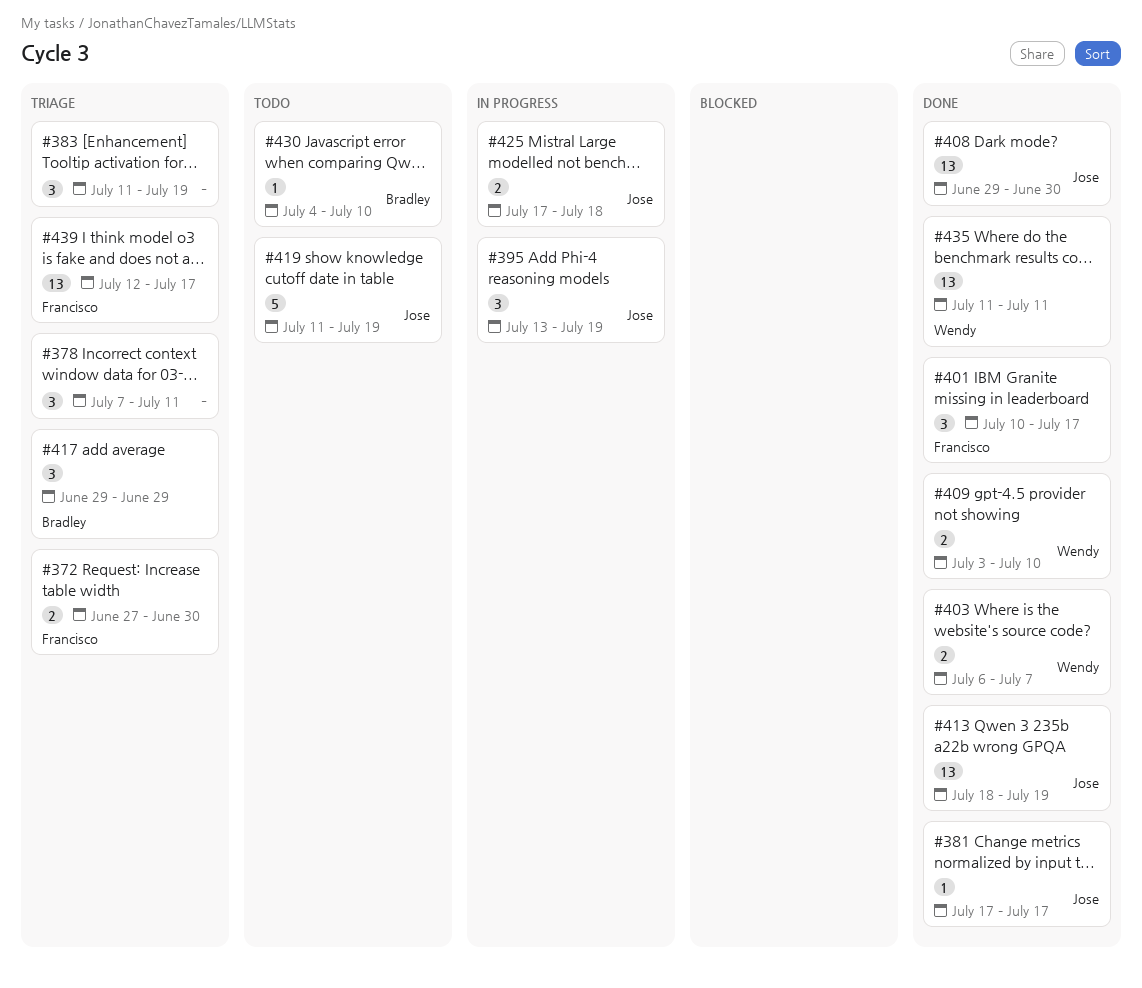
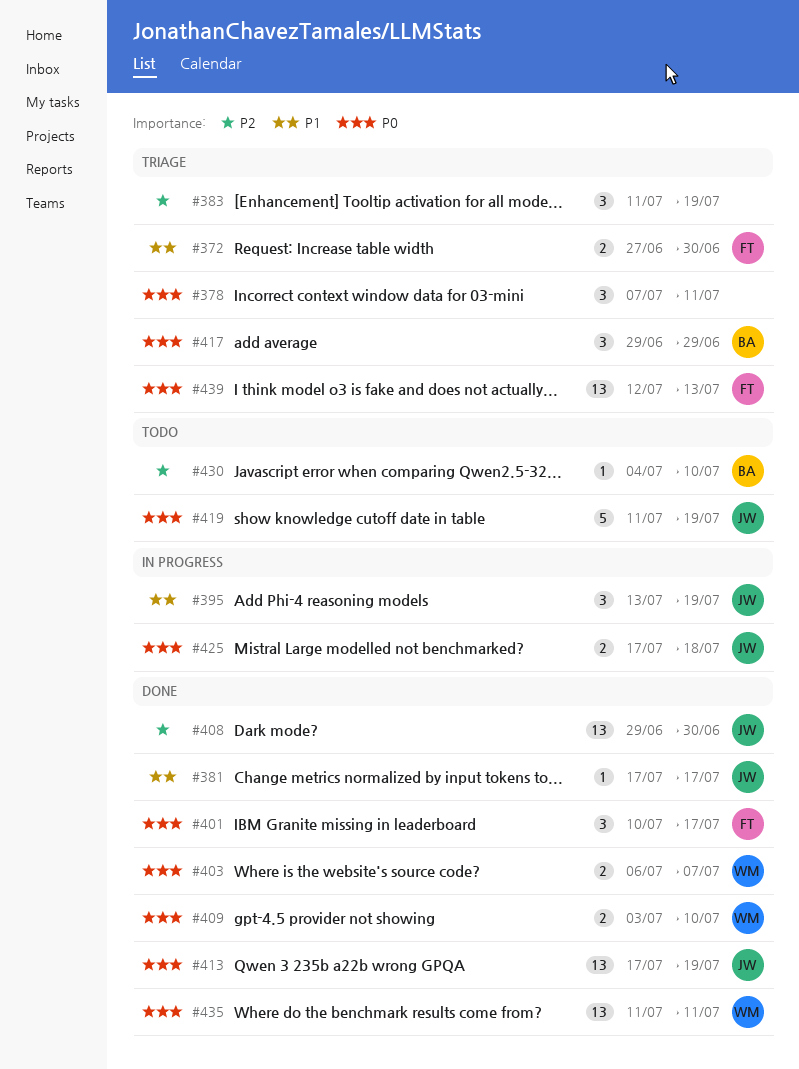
#413, start: Jul 18 -> Jul 17
#439, due: Jul 17 -> Jul 13

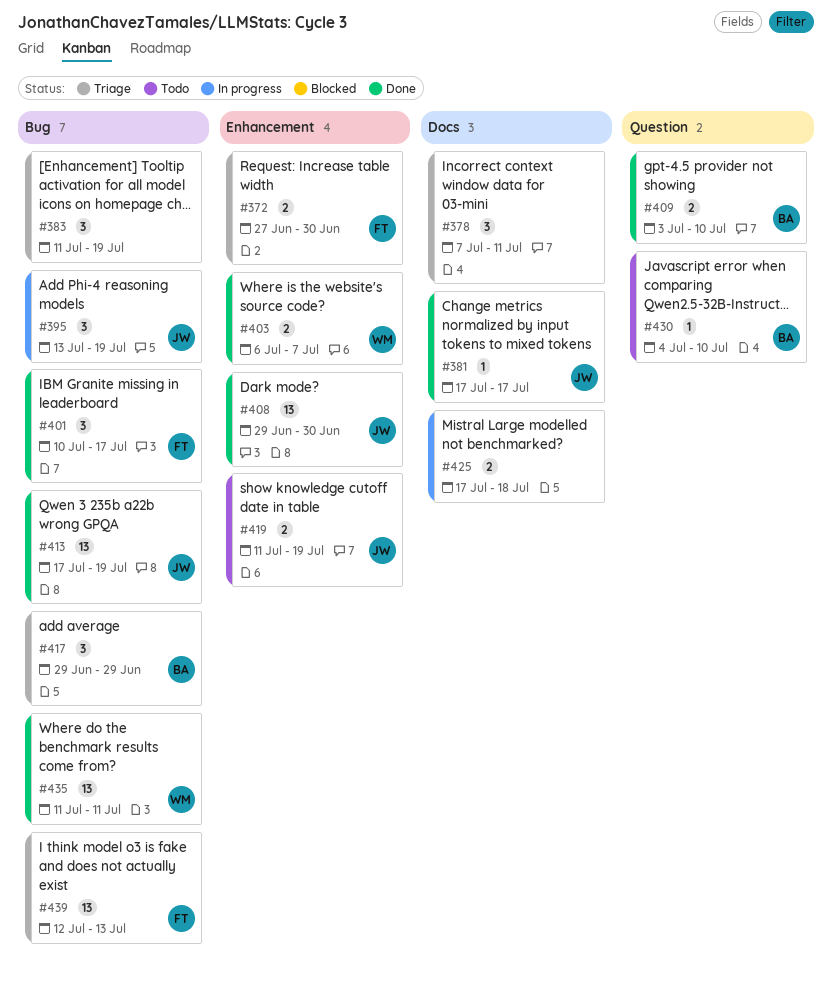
#409, owner: WM -> BA
#419, estimate: 5 -> 2
#425, owner: JW -> none

